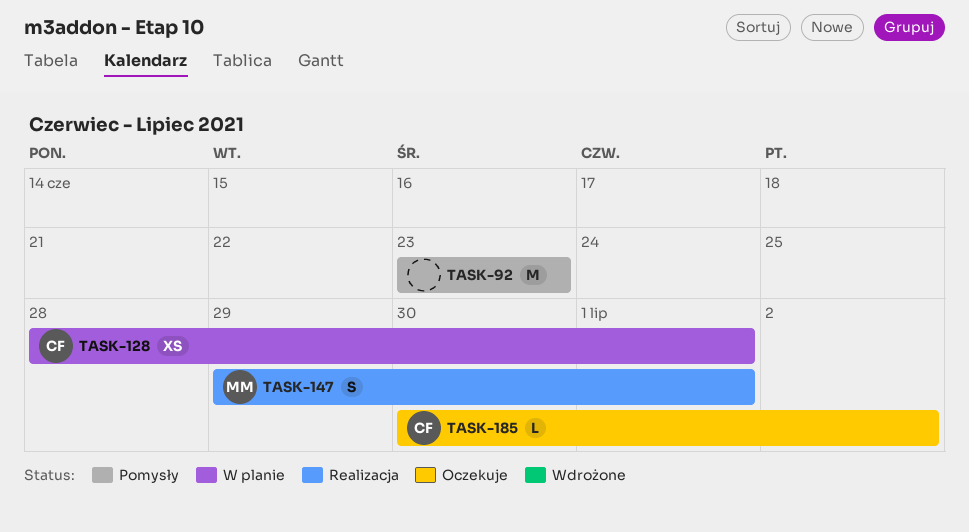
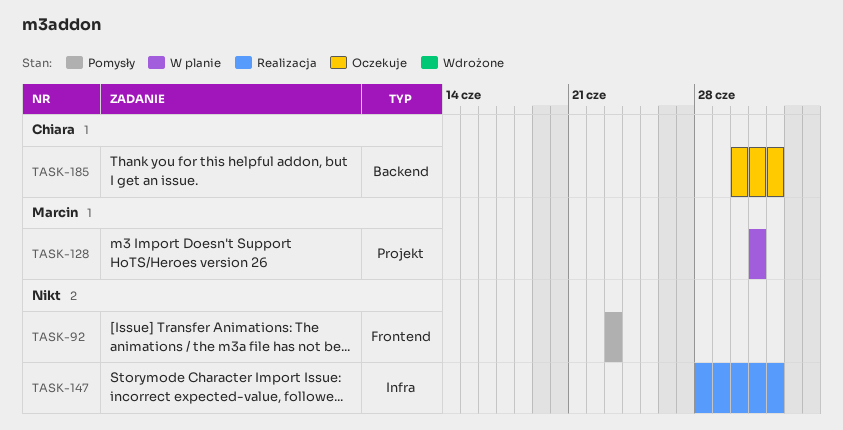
TASK-128, owner: Chiara -> Marcin
TASK-128, start: Jun 28 -> Jul 1
TASK-147, owner: Marcin -> none
TASK-147, start: Jun 29 -> Jun 28
TASK-147, due: Jul 1 -> Jul 2

